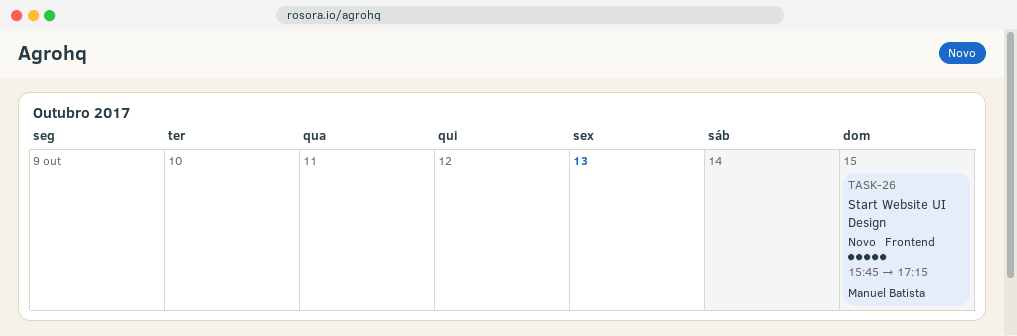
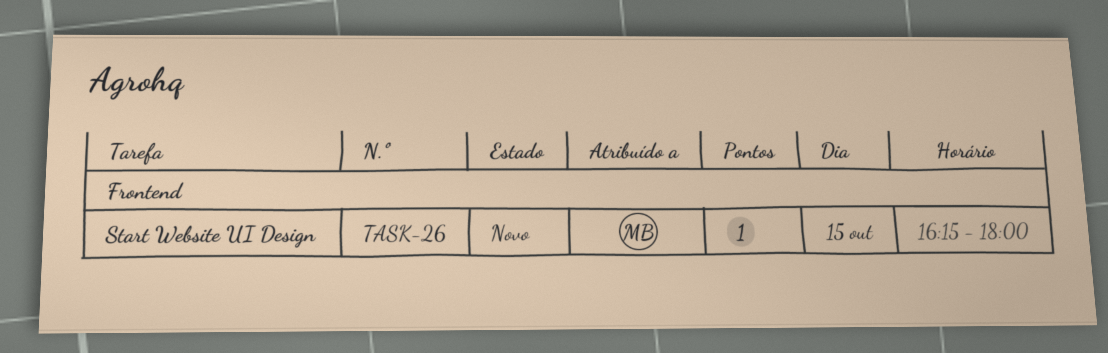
TASK-26, estimate: 5 -> 1
TASK-26, begins: 15:45 -> 16:15
TASK-26, ends: 17:15 -> 18:00

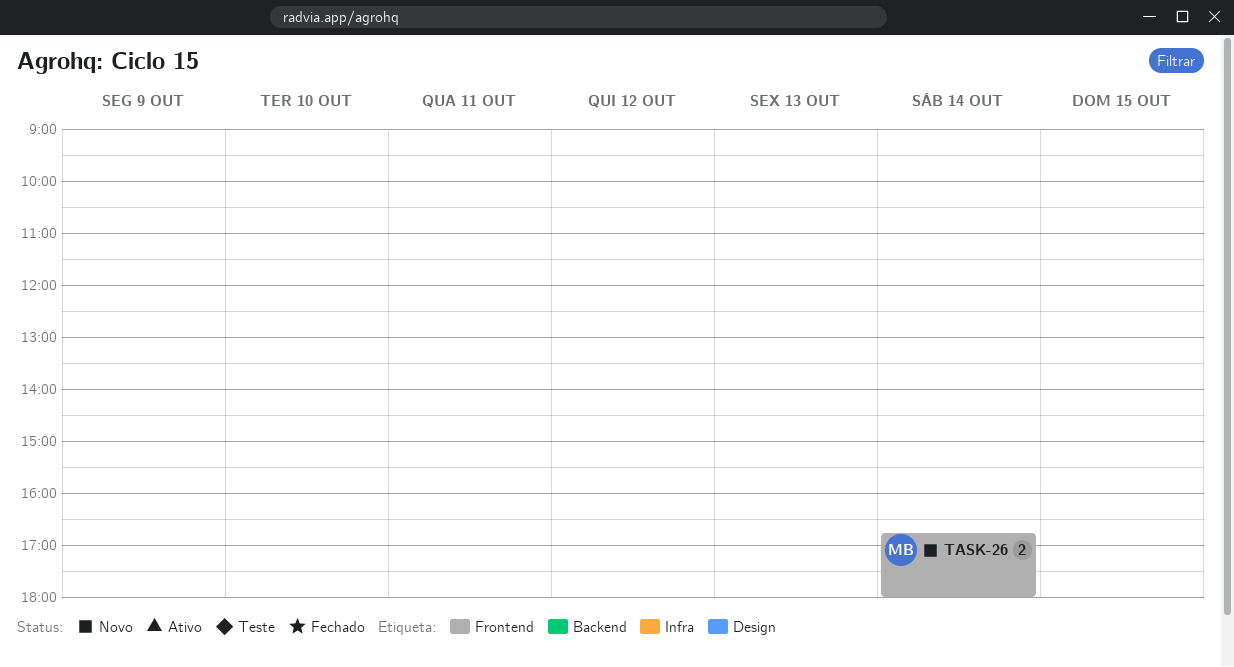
TASK-26, estimate: 1 -> 2
TASK-26, day: Oct 15 -> Oct 14
TASK-26, begins: 16:15 -> 16:45

